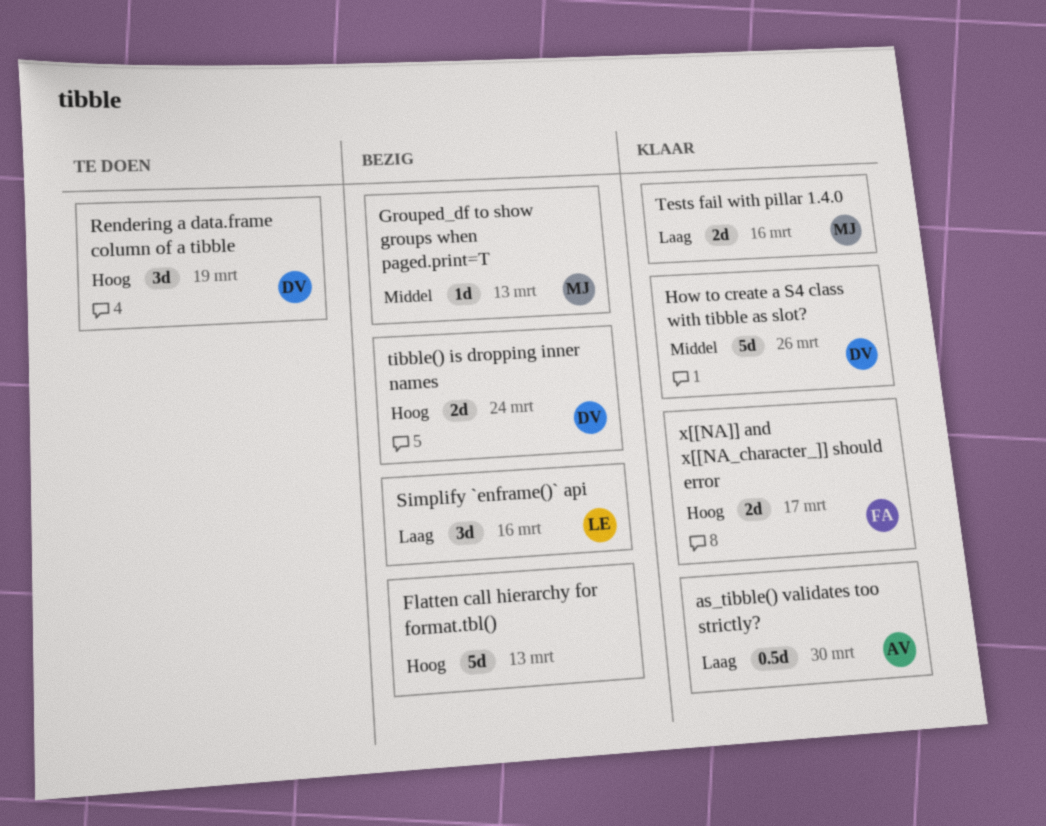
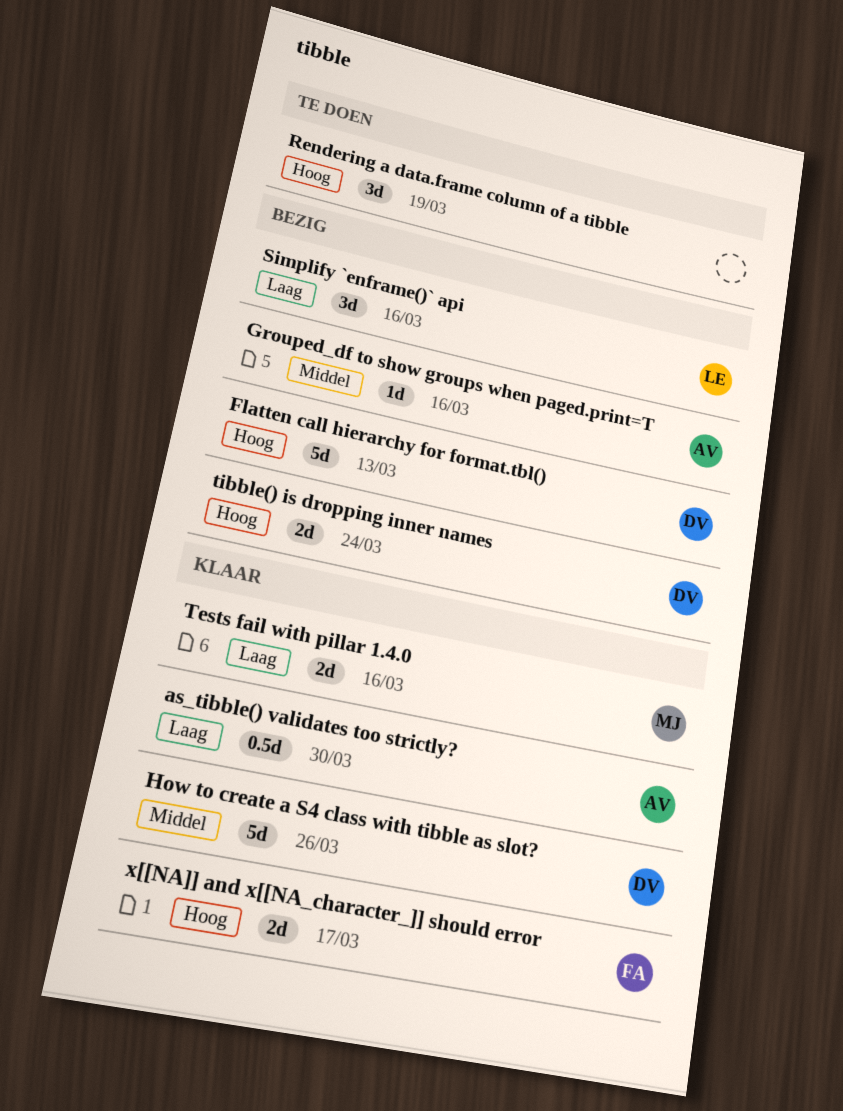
Flatten call hierarchy for format.tbl(), owner: none -> DV
Grouped_df to show groups when paged.print=T, owner: MJ -> AV
Grouped_df to show groups when paged.print=T, due: Mar 13 -> Mar 16
Rendering a data.frame column of a tibble, owner: DV -> none

